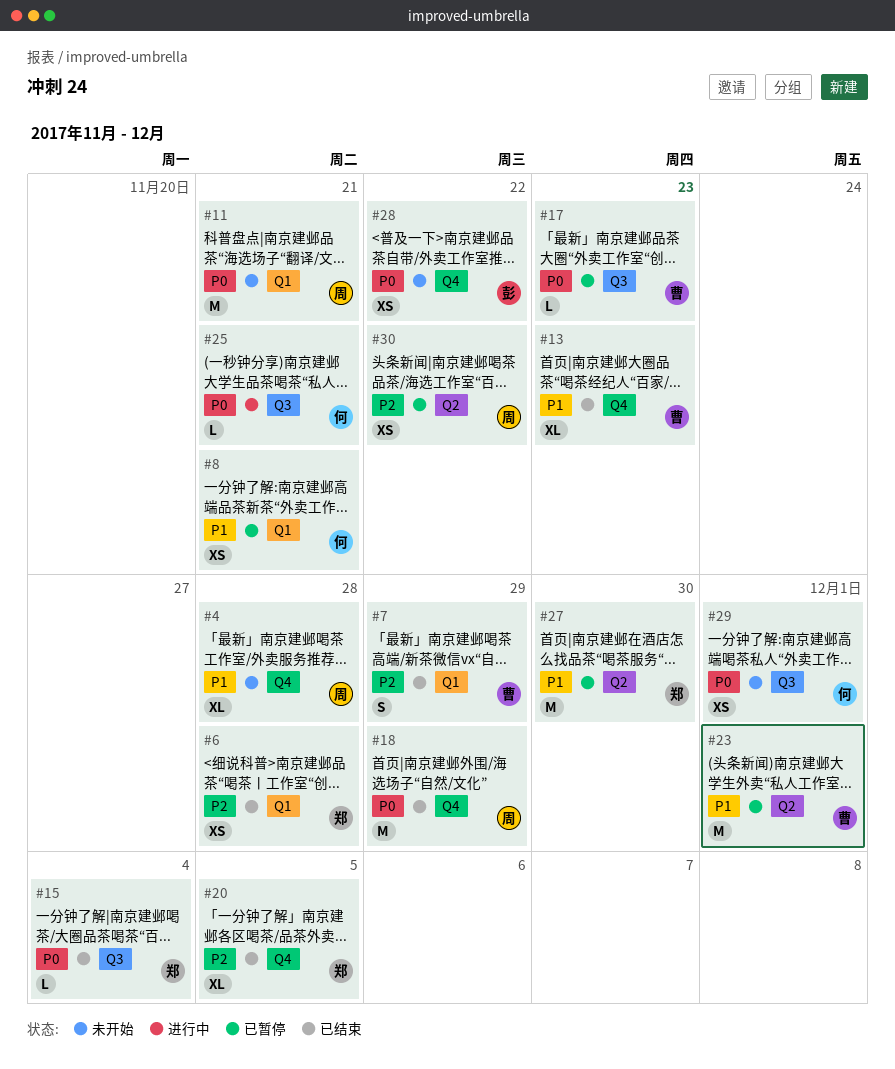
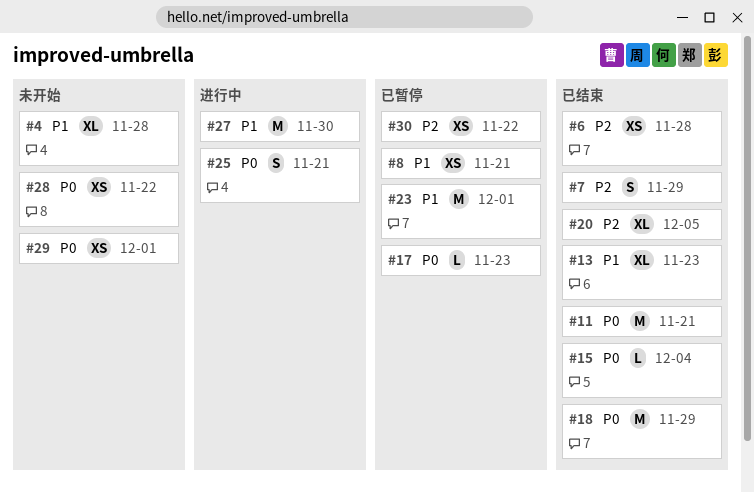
#11, status: 未开始 -> 已结束
#25, estimate: L -> S
#27, status: 已暂停 -> 进行中

